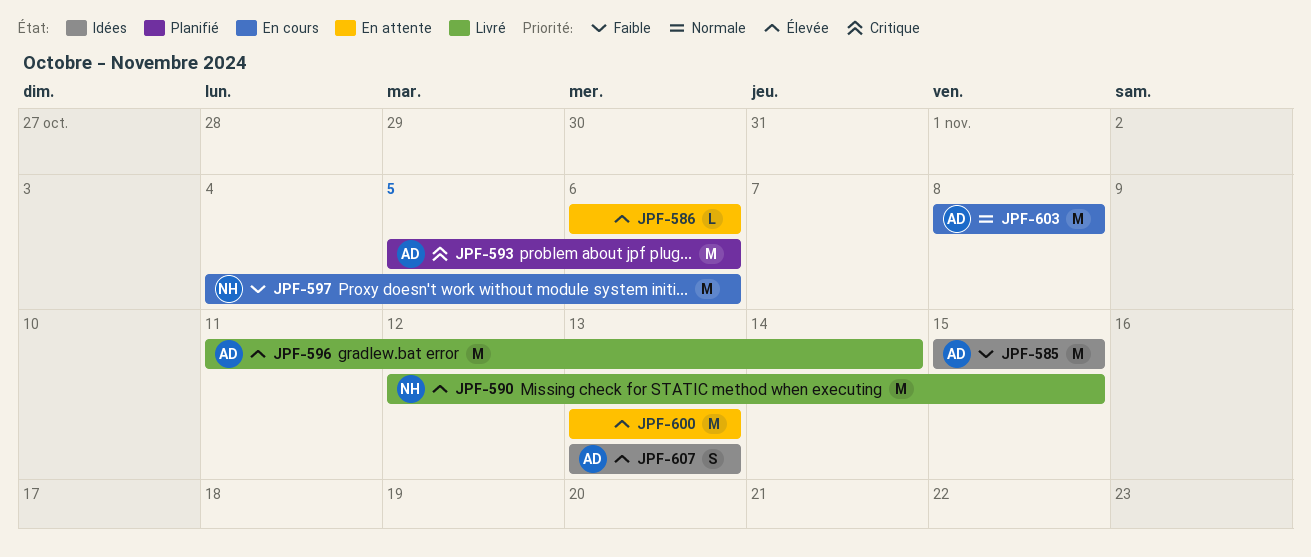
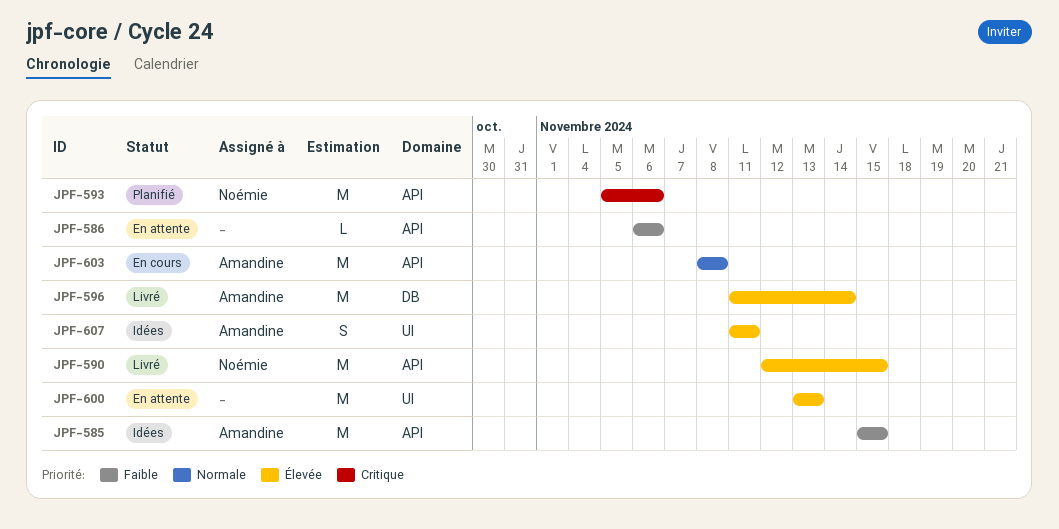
JPF-586, priority: Élevée -> Faible
JPF-593, owner: Amandine -> Noémie
JPF-597: present -> none
JPF-607, start: Nov 13 -> Nov 11
JPF-607, due: Nov 13 -> Nov 11

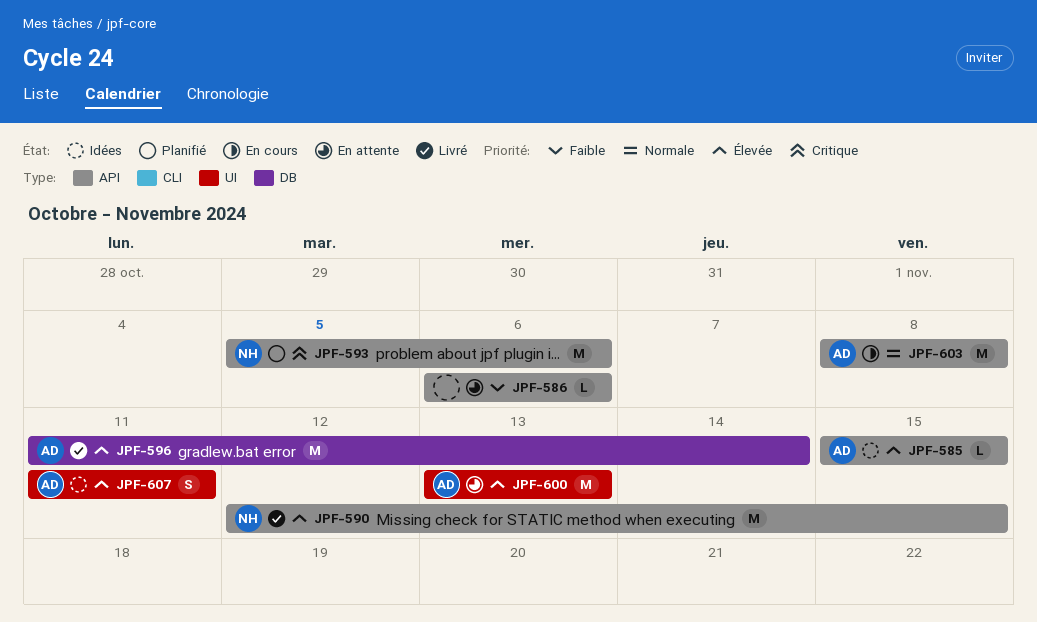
JPF-585, priority: Faible -> Élevée
JPF-585, estimate: M -> L
JPF-600, owner: none -> Amandine

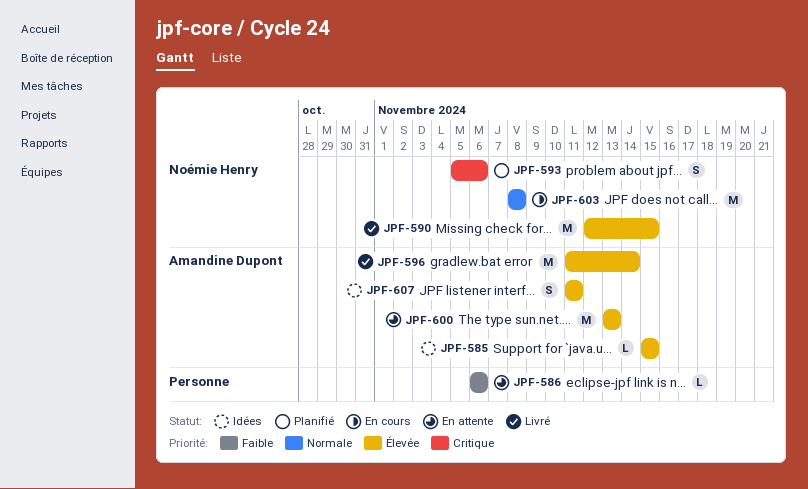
JPF-593, estimate: M -> S
JPF-603, owner: Amandine Dupont -> Noémie Henry

